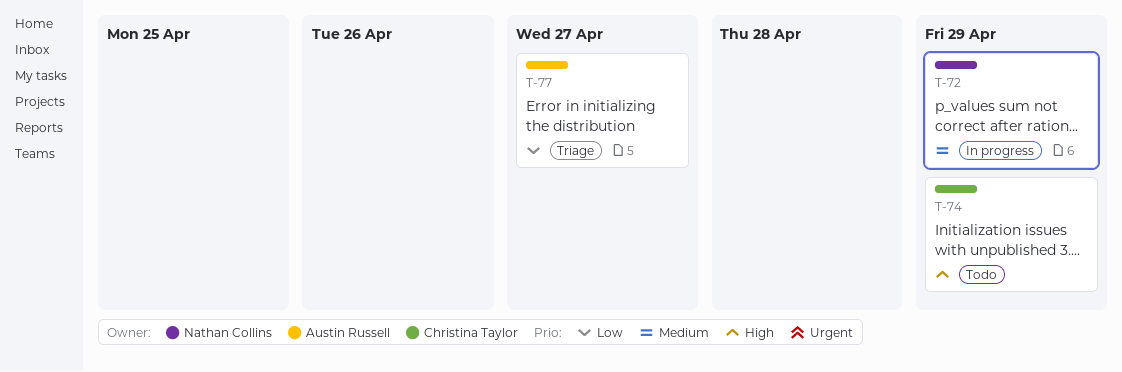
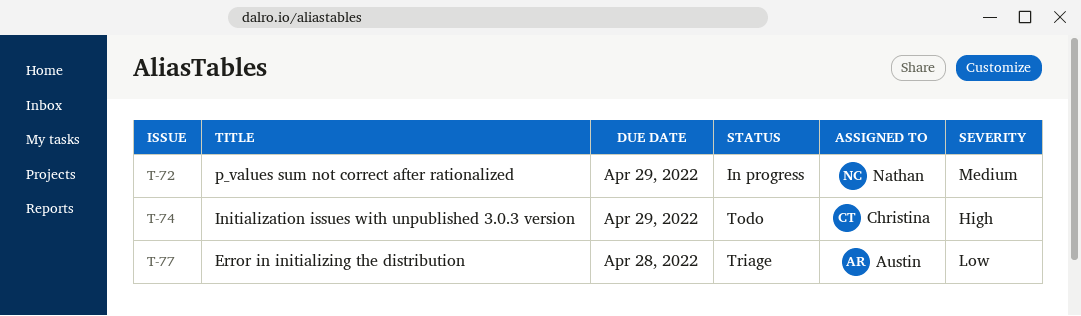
T-77, due: Apr 27 -> Apr 28

